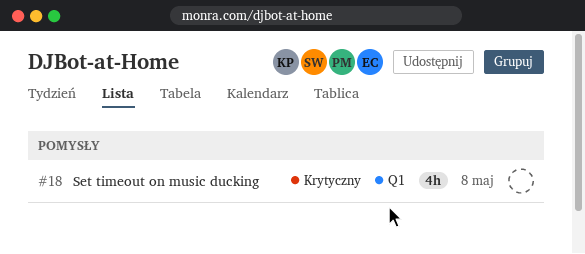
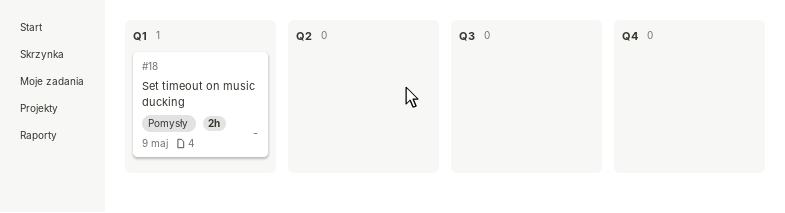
#18, estimate: 4h -> 2h
#18, due: May 8 -> May 9

